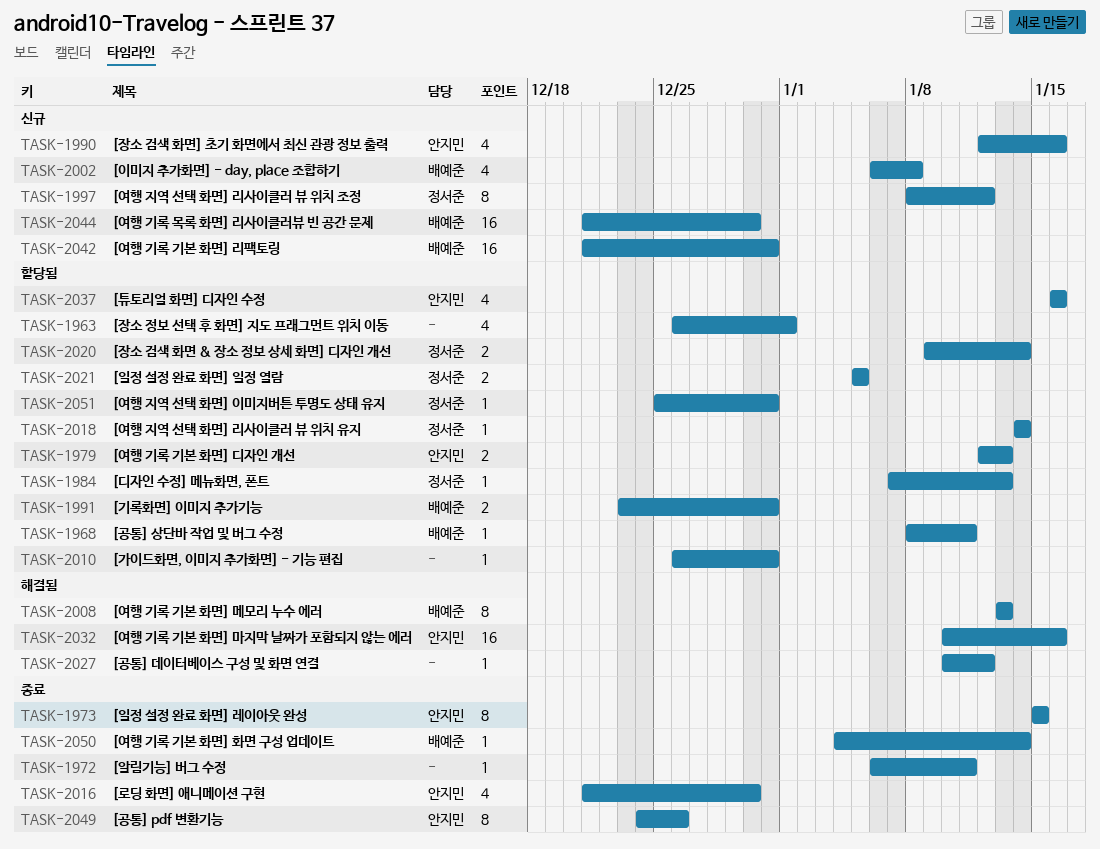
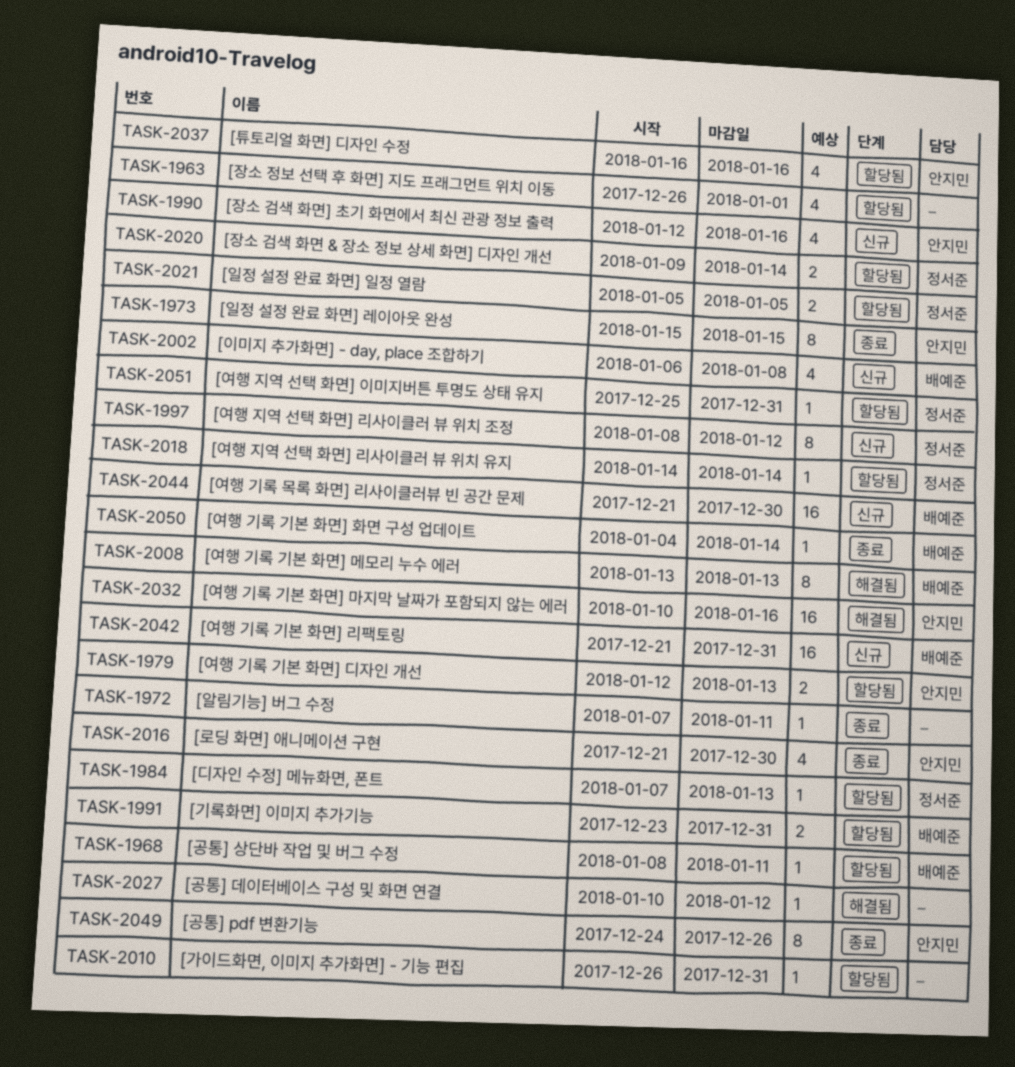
TASK-1972, start: Jan 6 -> Jan 7

